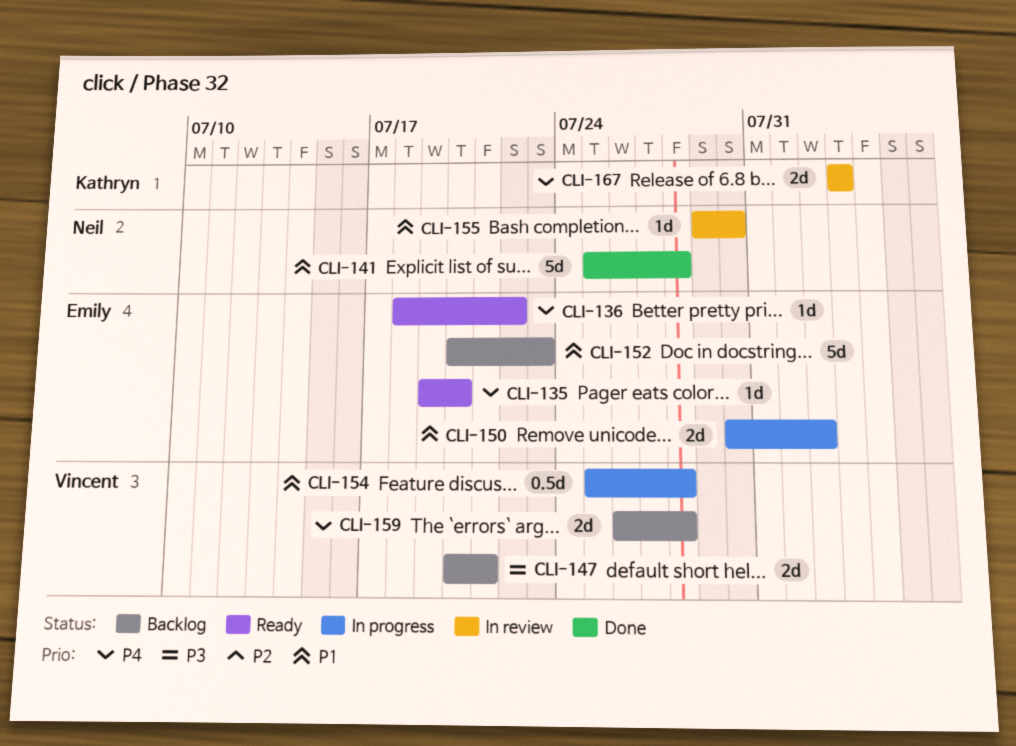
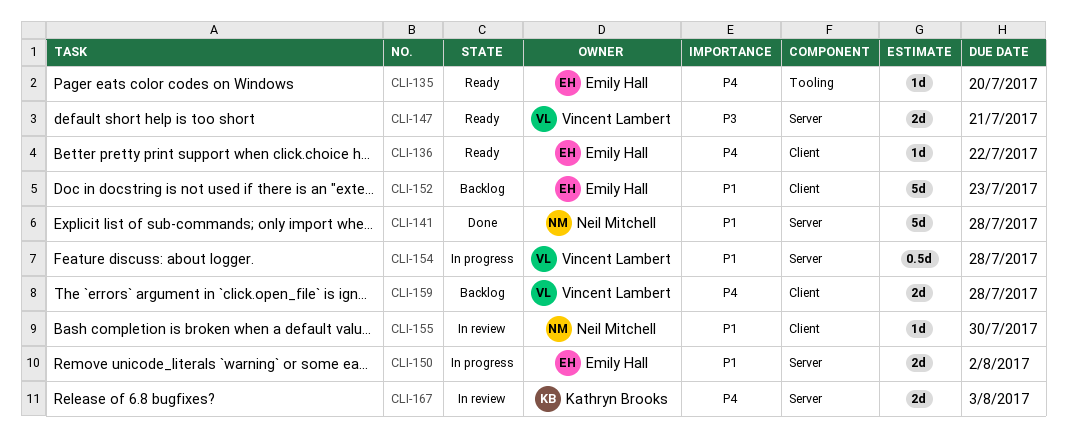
CLI-147, status: Backlog -> Ready

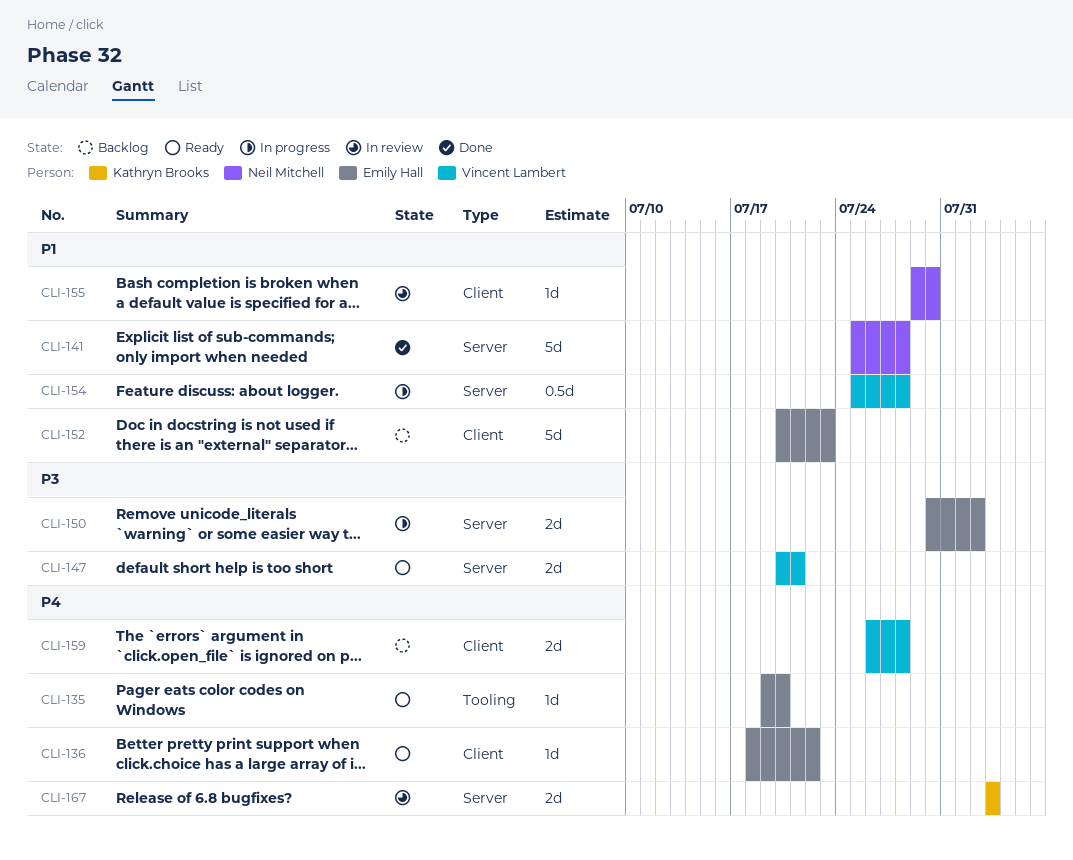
CLI-150, priority: P1 -> P3

